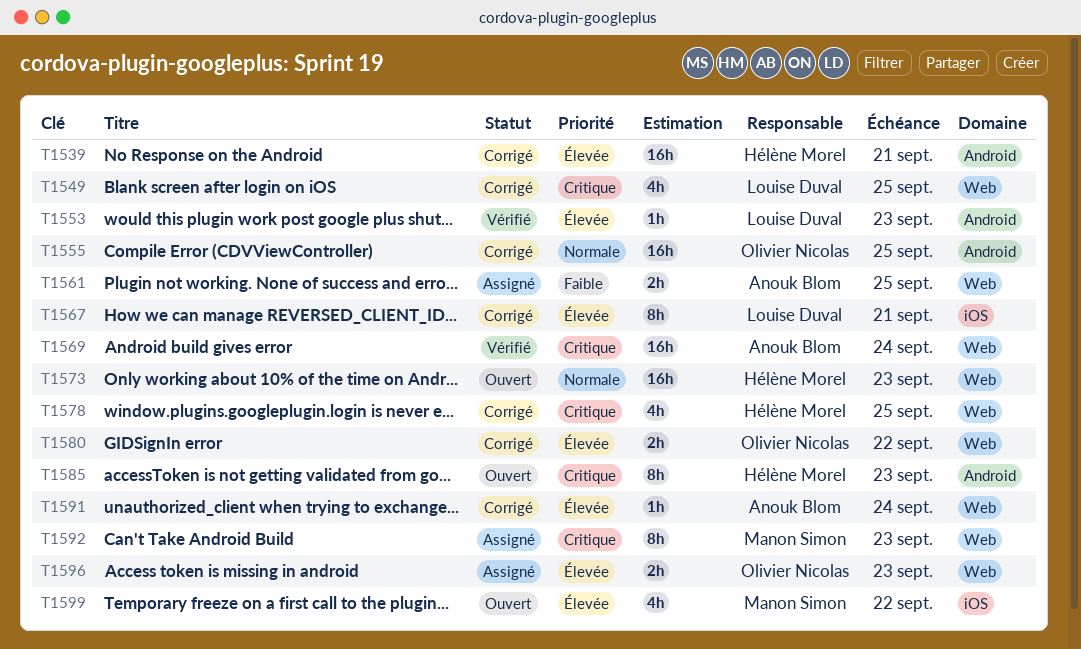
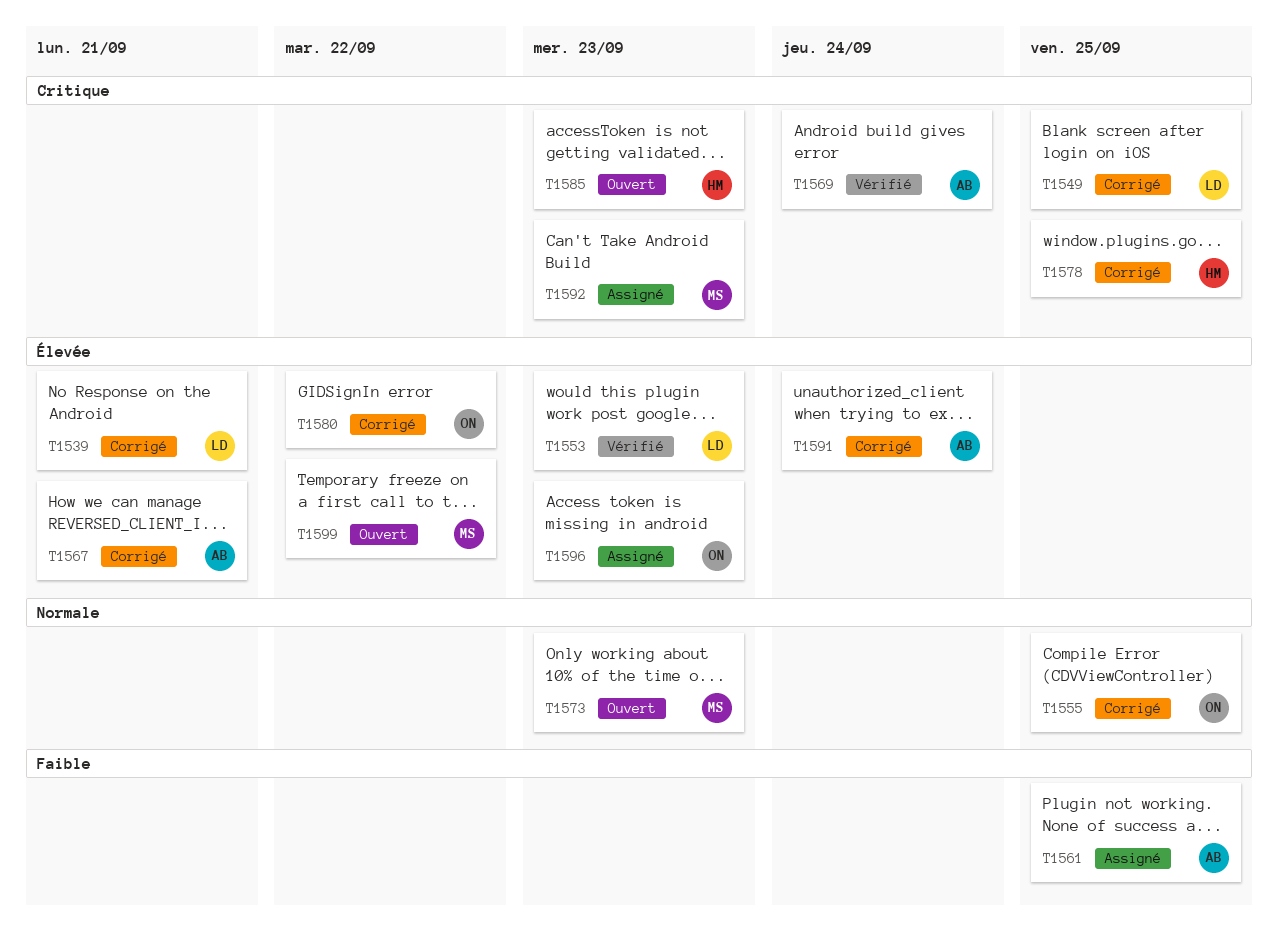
T1539, owner: Hélène Morel -> Louise Duval
T1567, owner: Louise Duval -> Anouk Blom
T1573, owner: Hélène Morel -> Manon Simon

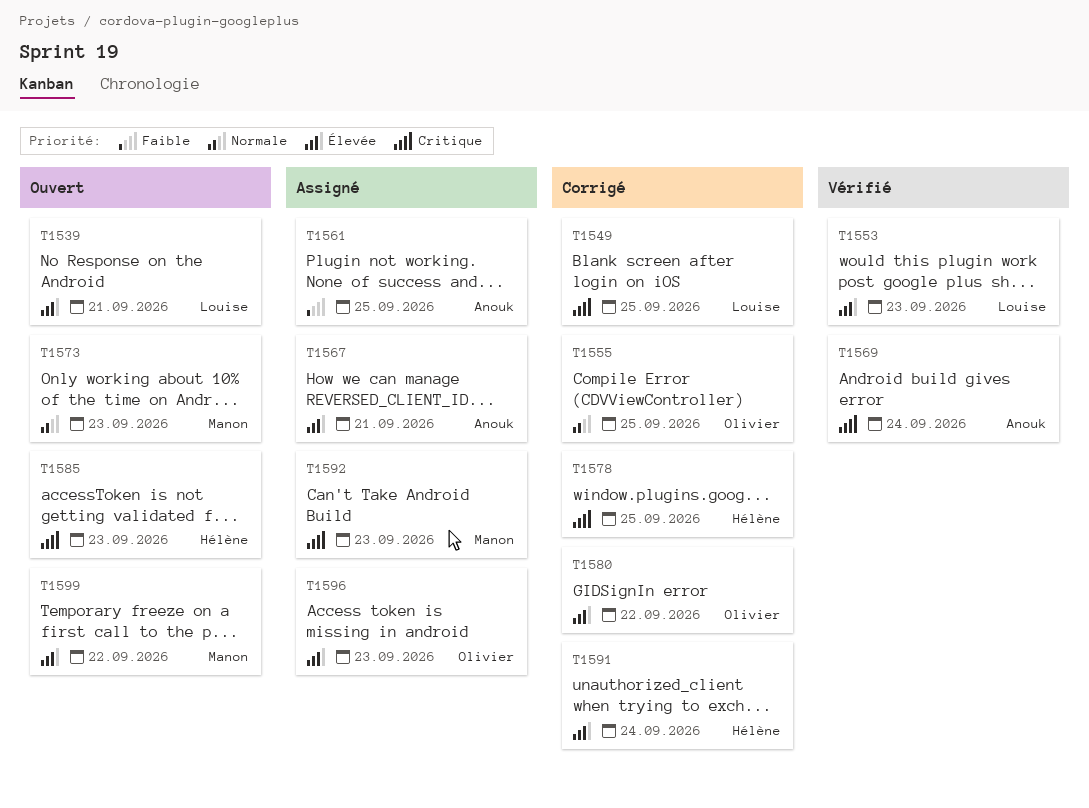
T1539, status: Corrigé -> Ouvert
T1567, status: Corrigé -> Assigné
T1591, owner: Anouk -> Hélène

